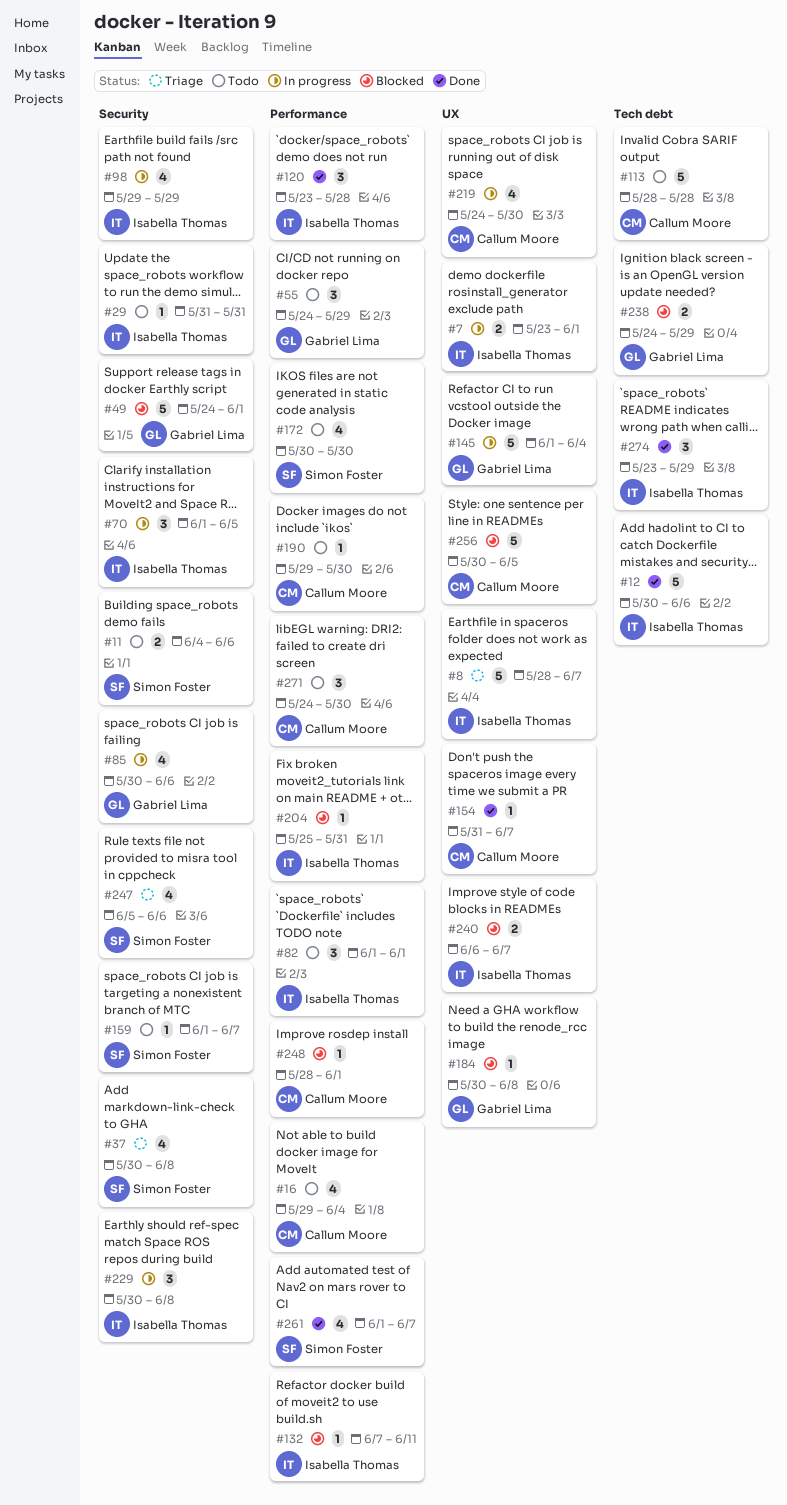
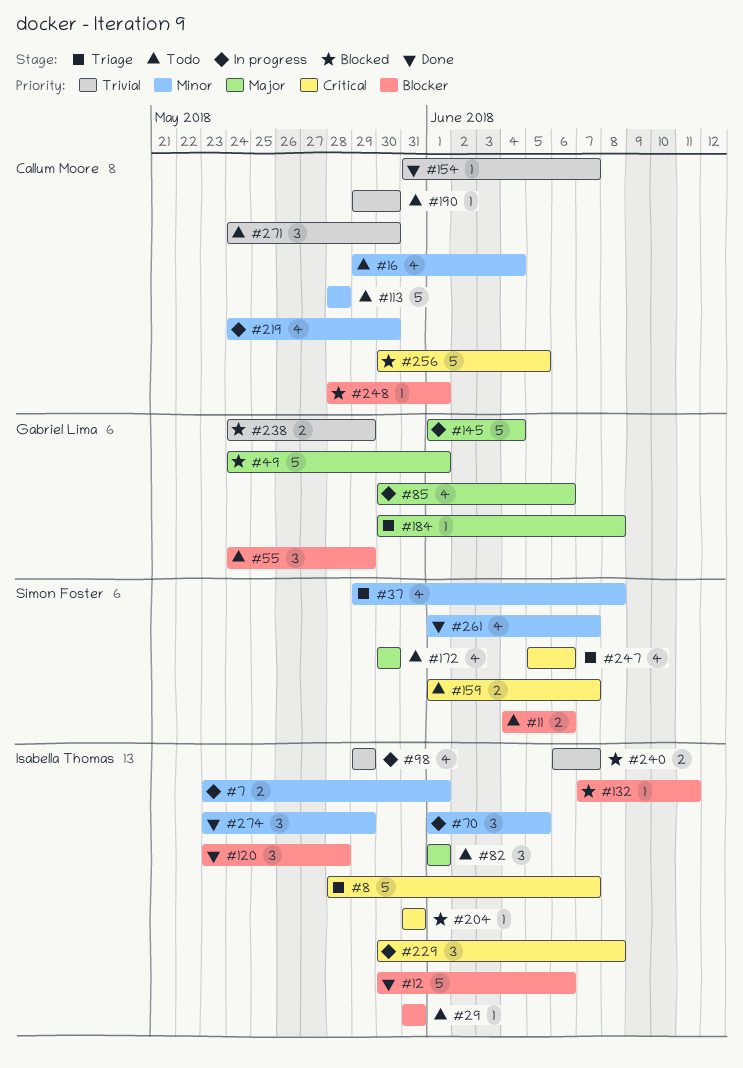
#37, start: May 30 -> May 29
#159, estimate: 1 -> 2
#184, status: Blocked -> Triage
#204, start: May 25 -> May 31

